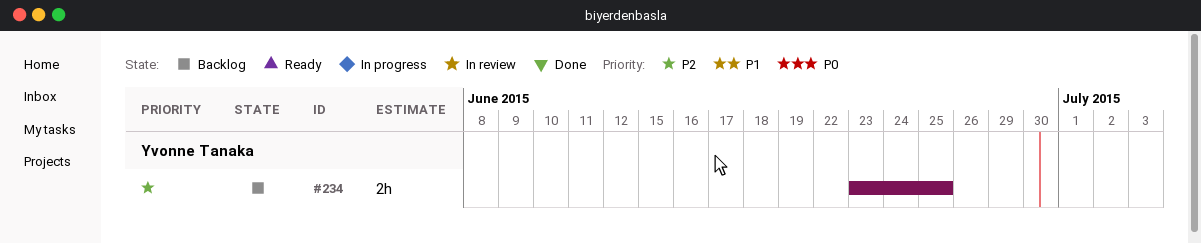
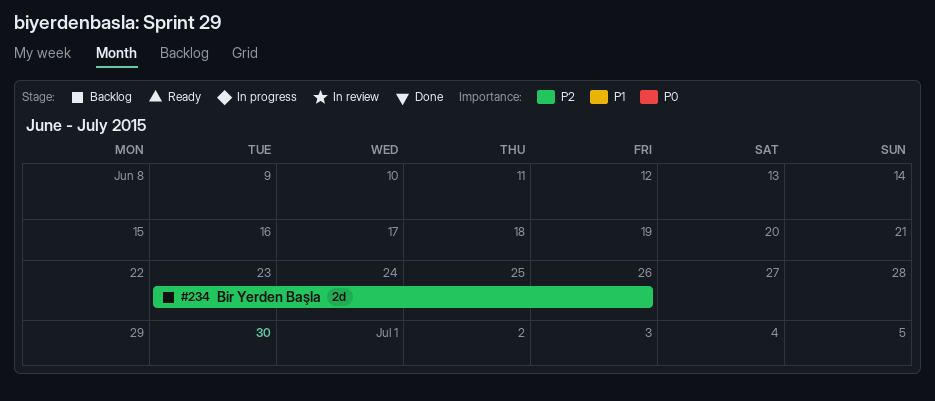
#234, estimate: 2h -> 2d
#234, due: Jun 25 -> Jun 26

